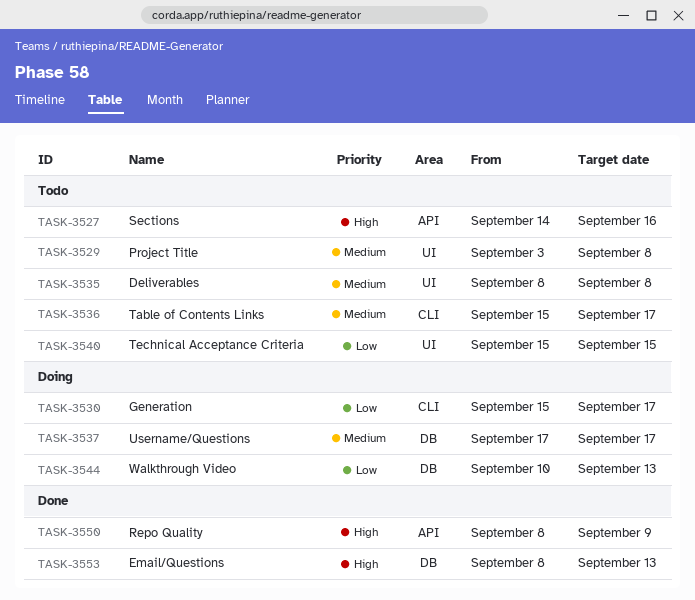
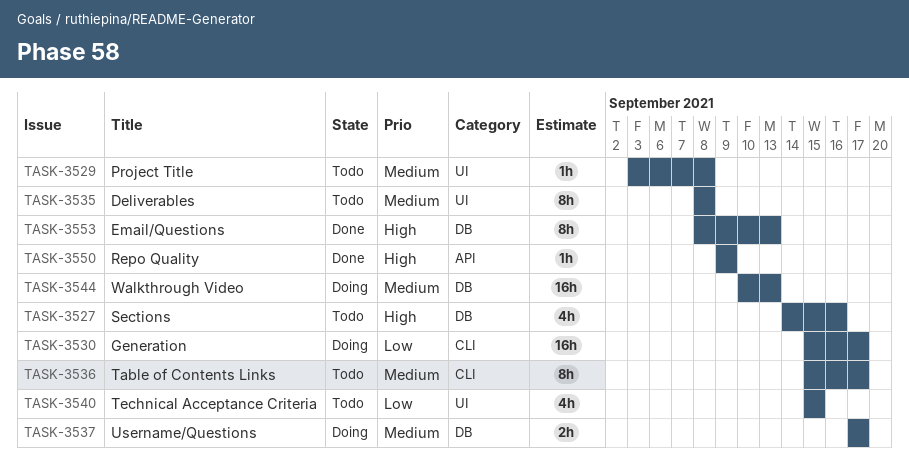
TASK-3527, label: API -> DB
TASK-3544, priority: Low -> Medium
TASK-3550, start: Sep 8 -> Sep 9

